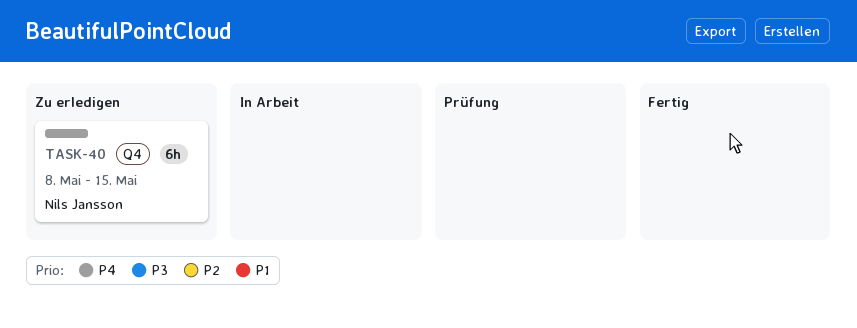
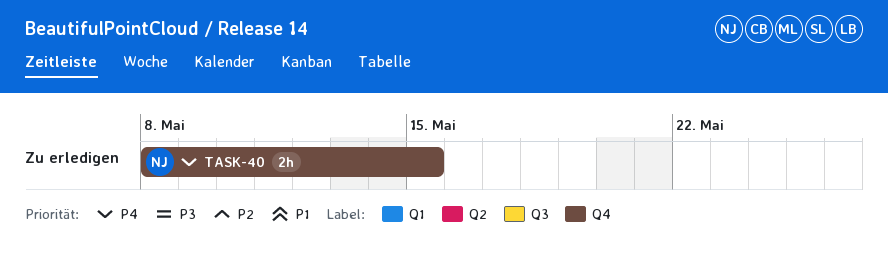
TASK-40, estimate: 6h -> 2h

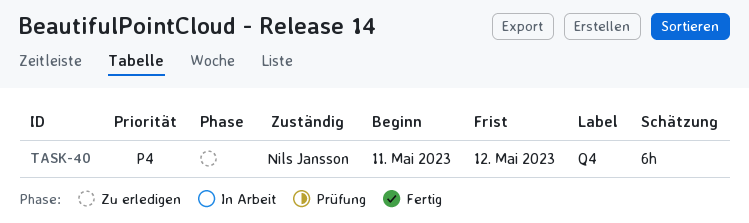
TASK-40, estimate: 2h -> 6h
TASK-40, start: May 8 -> May 11
TASK-40, due: May 15 -> May 12

